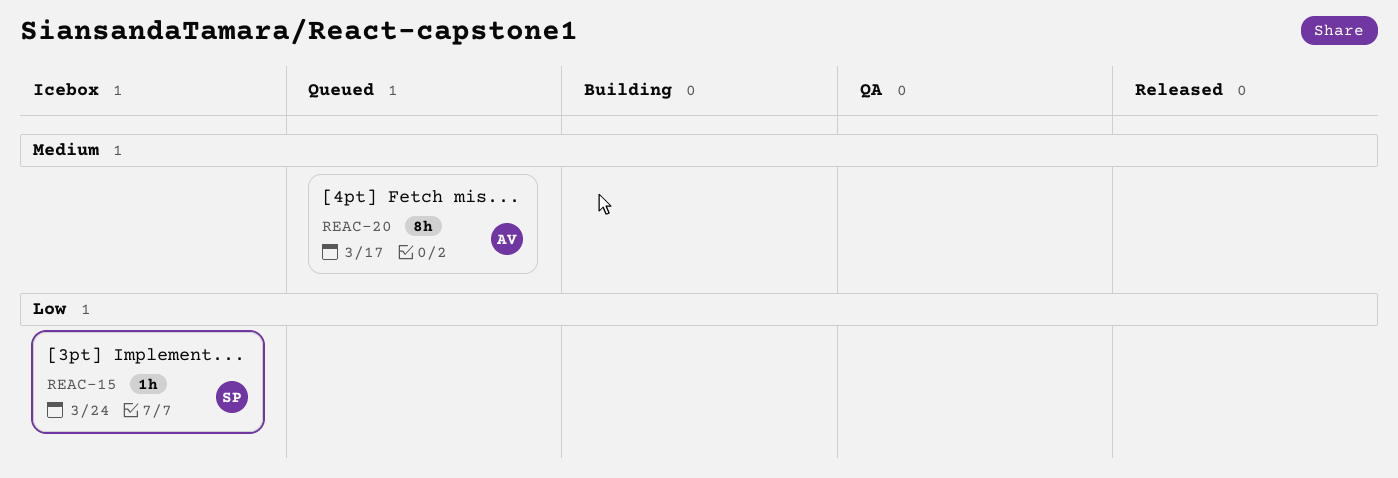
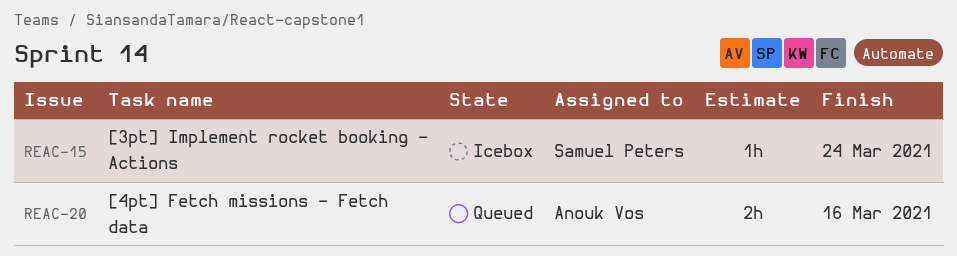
REAC-20, estimate: 8h -> 2h
REAC-20, due: Mar 17 -> Mar 16

